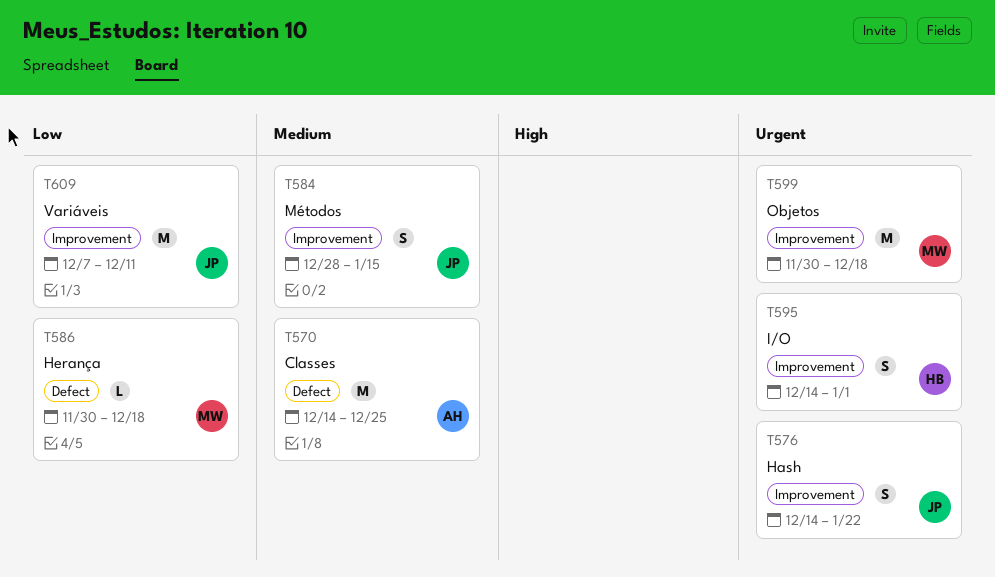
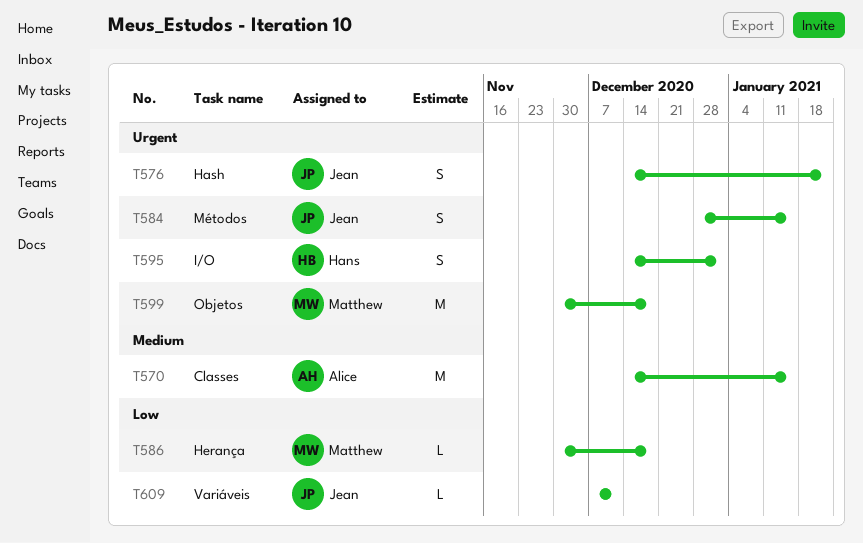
T570, due: Dec 25 -> Jan 15
T584, priority: Medium -> Urgent
T609, estimate: M -> L

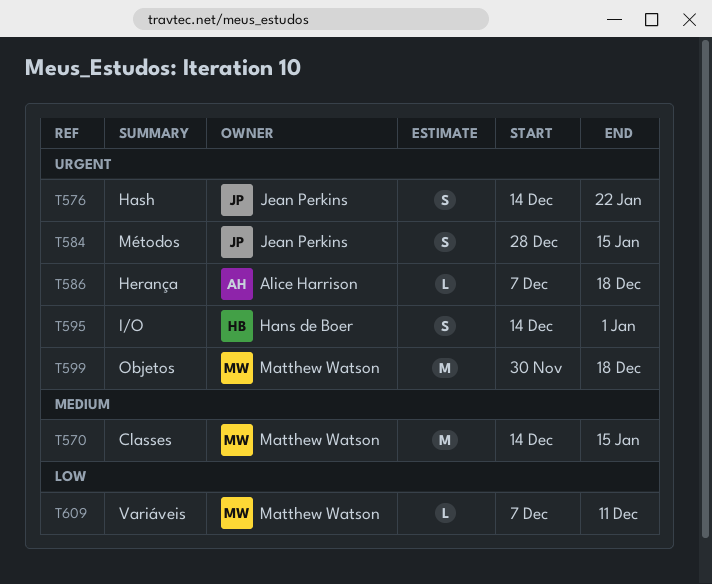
T570, owner: Alice Harrison -> Matthew Watson
T586, owner: Matthew Watson -> Alice Harrison
T586, priority: Low -> Urgent
T586, start: Nov 30 -> Dec 7
T609, owner: Jean Perkins -> Matthew Watson

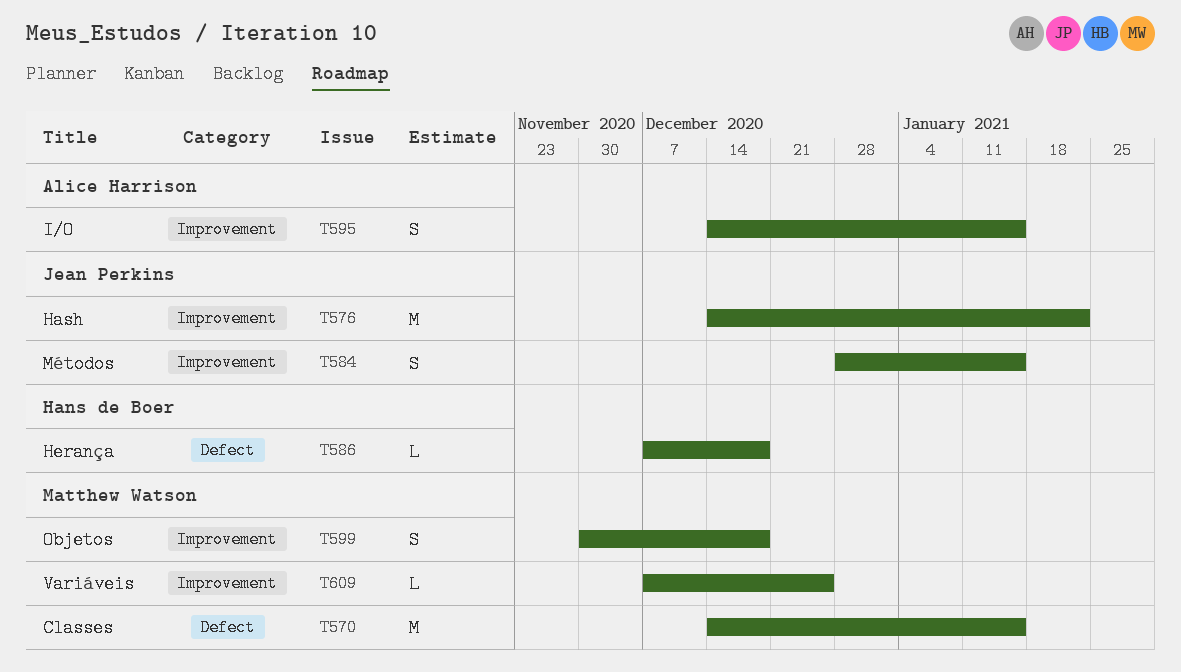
T576, estimate: S -> M
T586, owner: Alice Harrison -> Hans de Boer
T595, owner: Hans de Boer -> Alice Harrison
T595, due: Jan 1 -> Jan 15
T599, estimate: M -> S
T609, due: Dec 11 -> Dec 25

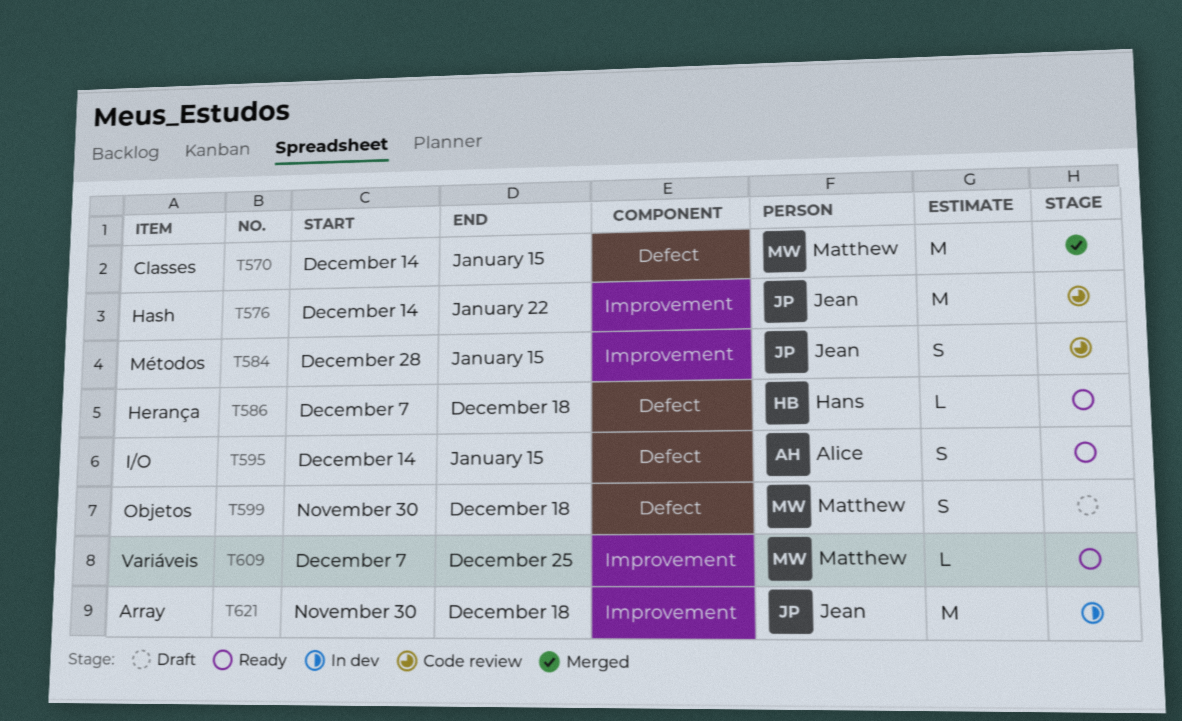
T595, label: Improvement -> Defect
T599, label: Improvement -> Defect
T621: none -> present

